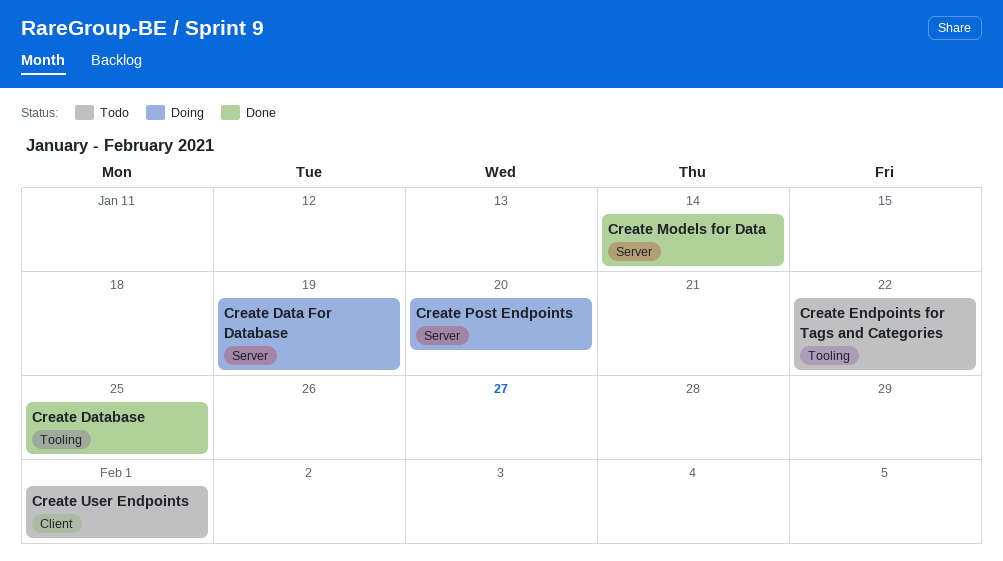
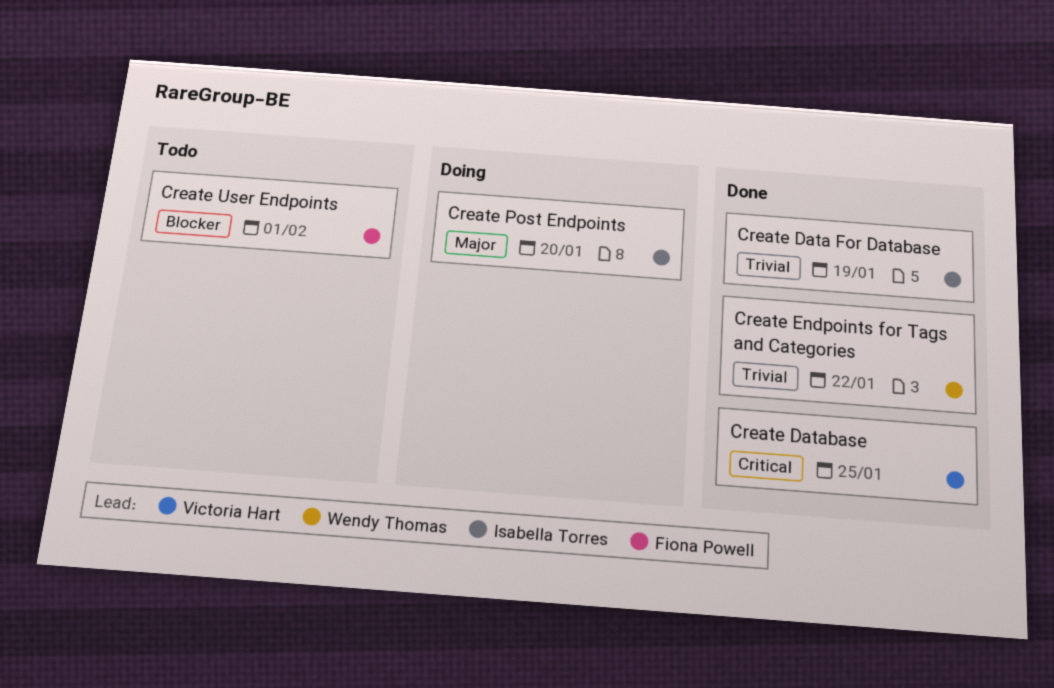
Create Data For Database, status: Doing -> Done
Create Endpoints for Tags and Categories, status: Todo -> Done
Create Models for Data: present -> none

